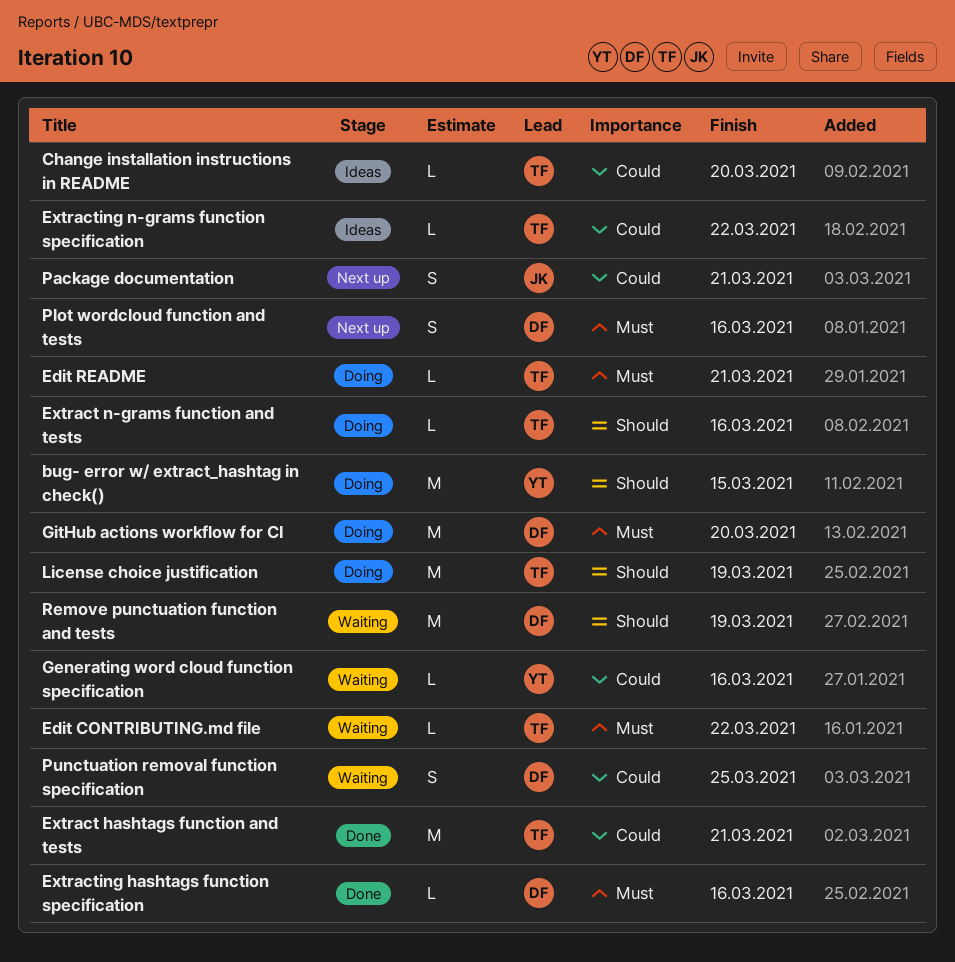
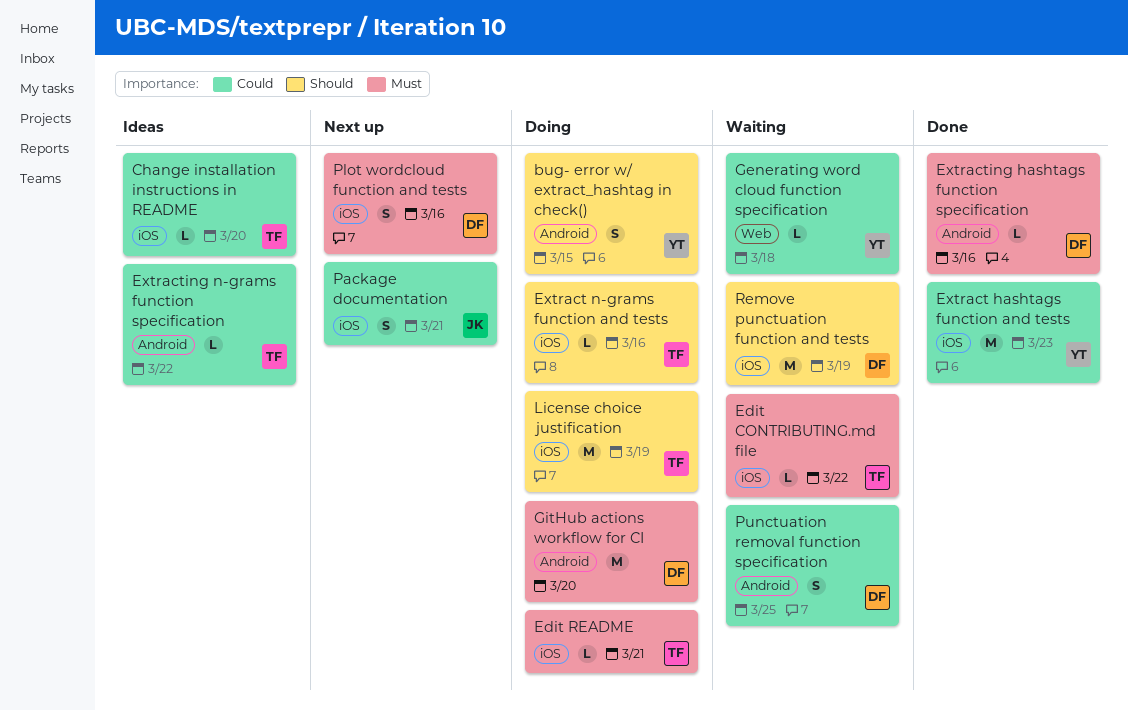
bug- error w/ extract_hashtag in check(), estimate: M -> S
Extract hashtags function and tests, owner: TF -> YT
Extract hashtags function and tests, due: Mar 21 -> Mar 23
Generating word cloud function specification, due: Mar 16 -> Mar 18

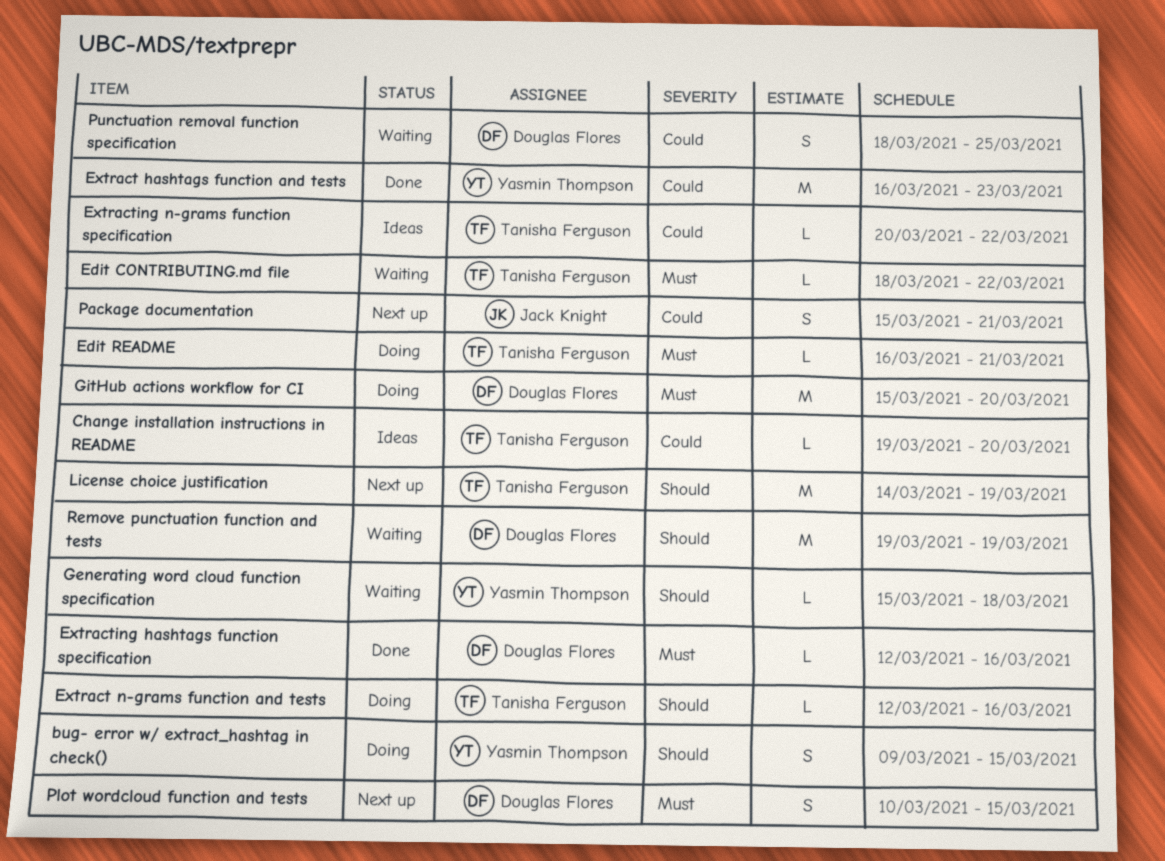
Generating word cloud function specification, priority: Could -> Should
License choice justification, status: Doing -> Next up
Plot wordcloud function and tests, due: Mar 16 -> Mar 15

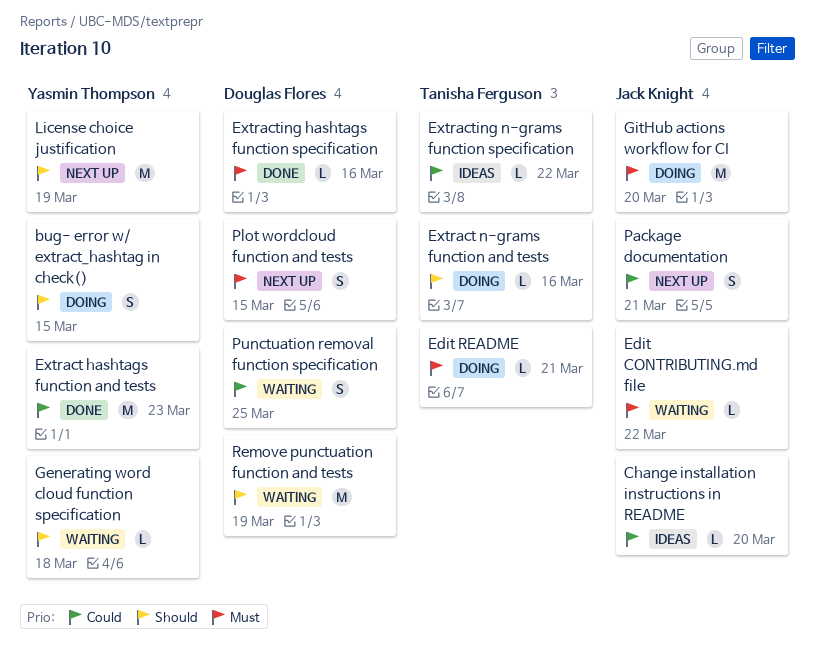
Change installation instructions in README, owner: Tanisha Ferguson -> Jack Knight
Edit CONTRIBUTING.md file, owner: Tanisha Ferguson -> Jack Knight
GitHub actions workflow for CI, owner: Douglas Flores -> Jack Knight
License choice justification, owner: Tanisha Ferguson -> Yasmin Thompson

